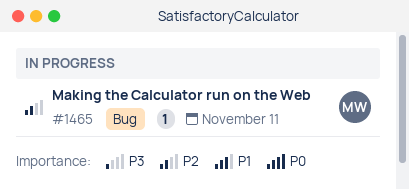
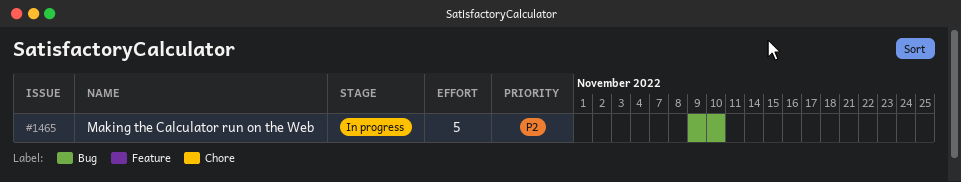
#1465, estimate: 1 -> 5
#1465, due: Nov 11 -> Nov 10

